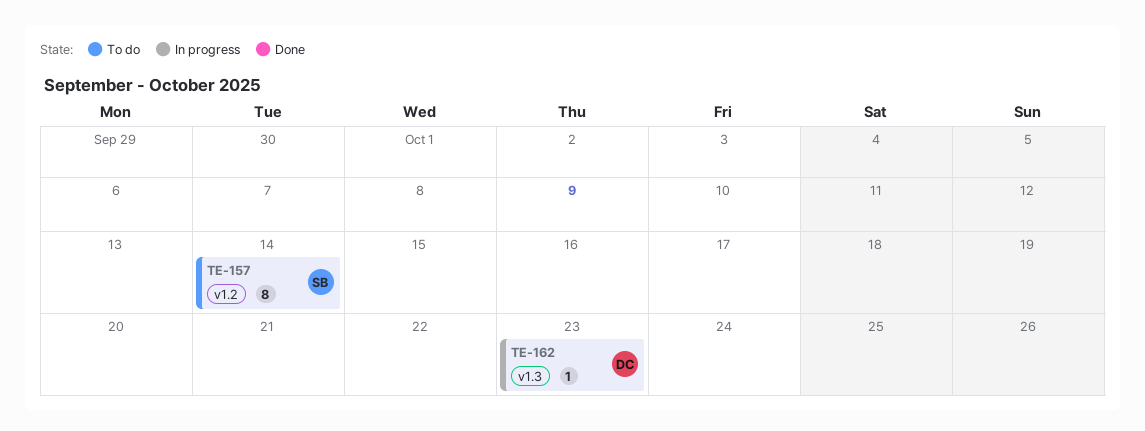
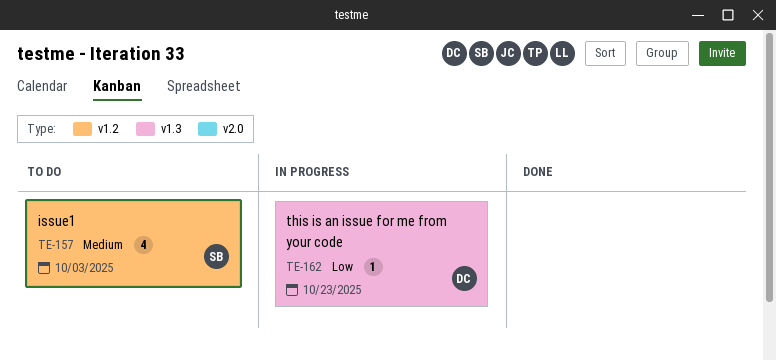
TE-157, estimate: 8 -> 4
TE-157, due: Oct 14 -> Oct 3

